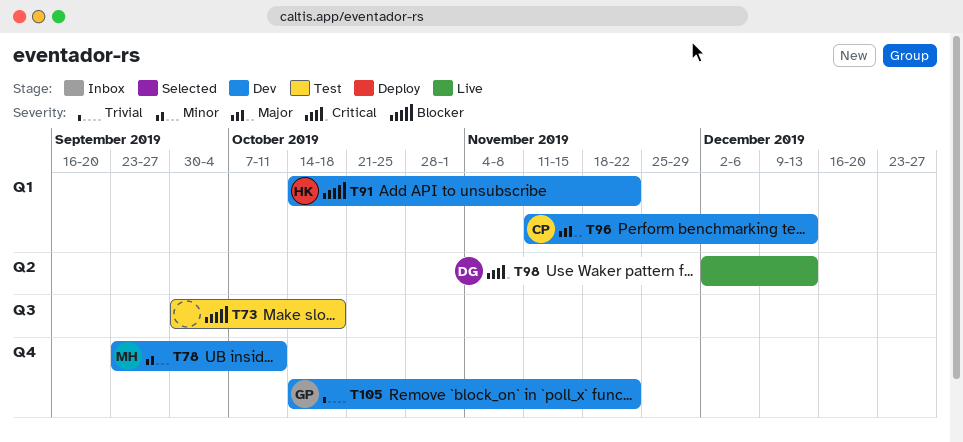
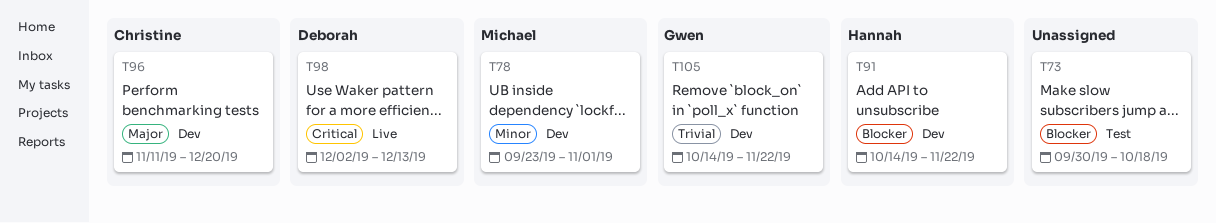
T78, due: Oct 11 -> Nov 1
T96, due: Dec 13 -> Dec 20

